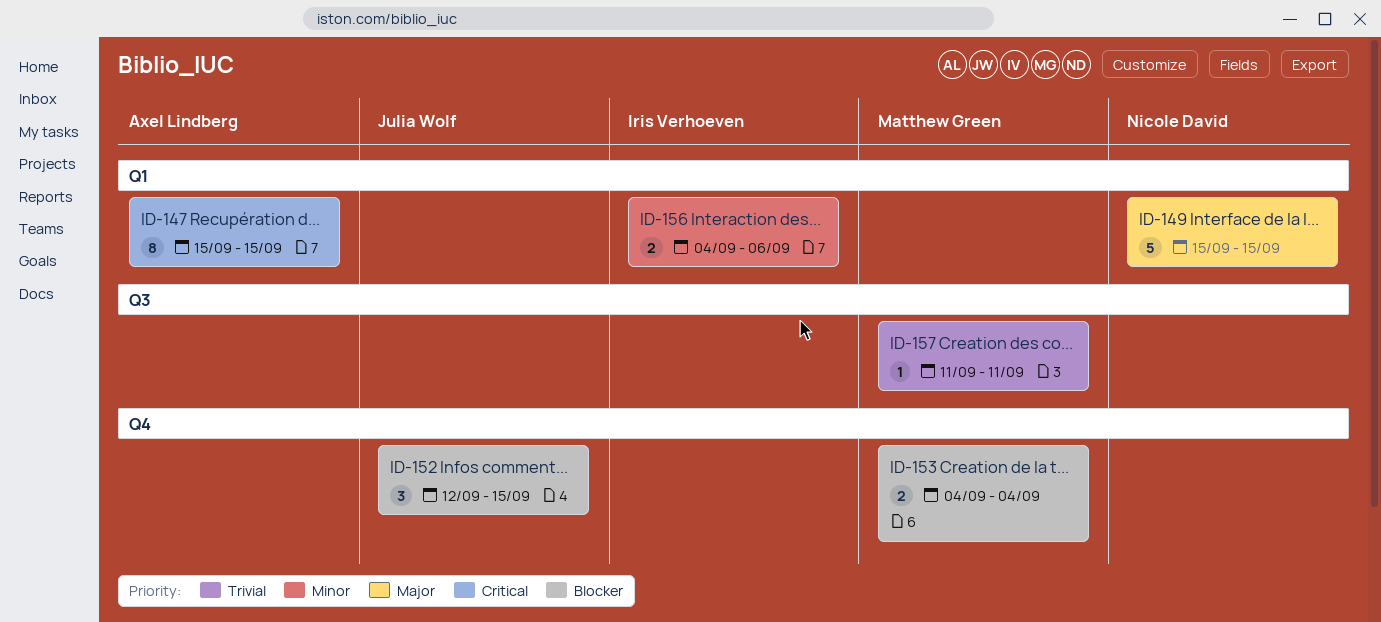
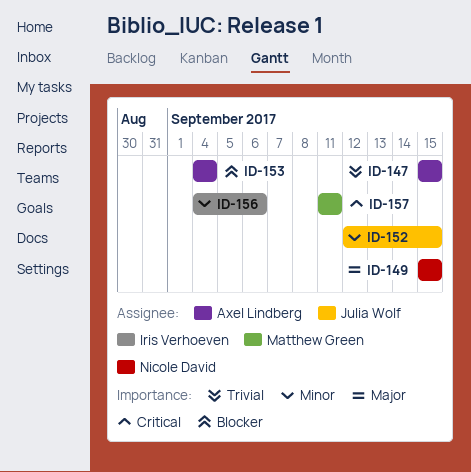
ID-147, priority: Critical -> Trivial
ID-152, priority: Blocker -> Minor
ID-153, owner: Matthew Green -> Axel Lindberg
ID-157, priority: Trivial -> Critical

